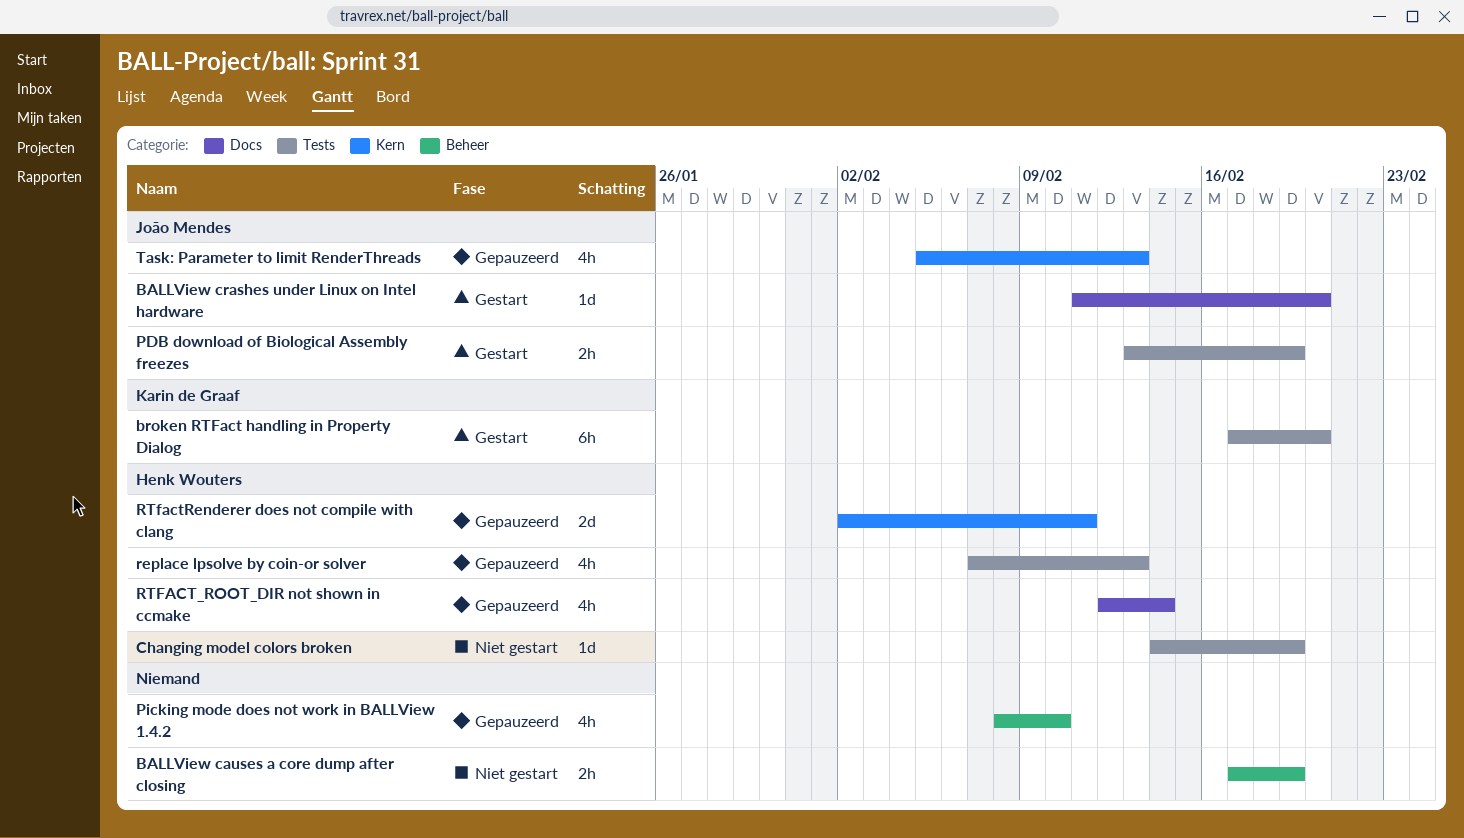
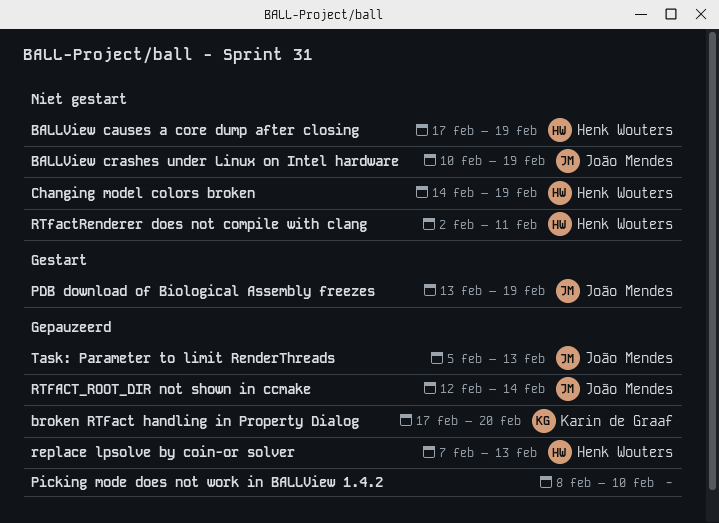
BALLView causes a core dump after closing, owner: none -> Henk Wouters
BALLView crashes under Linux on Intel hardware, status: Gestart -> Niet gestart
BALLView crashes under Linux on Intel hardware, start: Feb 11 -> Feb 10
BALLView crashes under Linux on Intel hardware, due: Feb 20 -> Feb 19
broken RTFact handling in Property Dialog, status: Gestart -> Gepauzeerd
RTFACT_ROOT_DIR not shown in ccmake, owner: Henk Wouters -> João Mendes
RTfactRenderer does not compile with clang, status: Gepauzeerd -> Niet gestart

